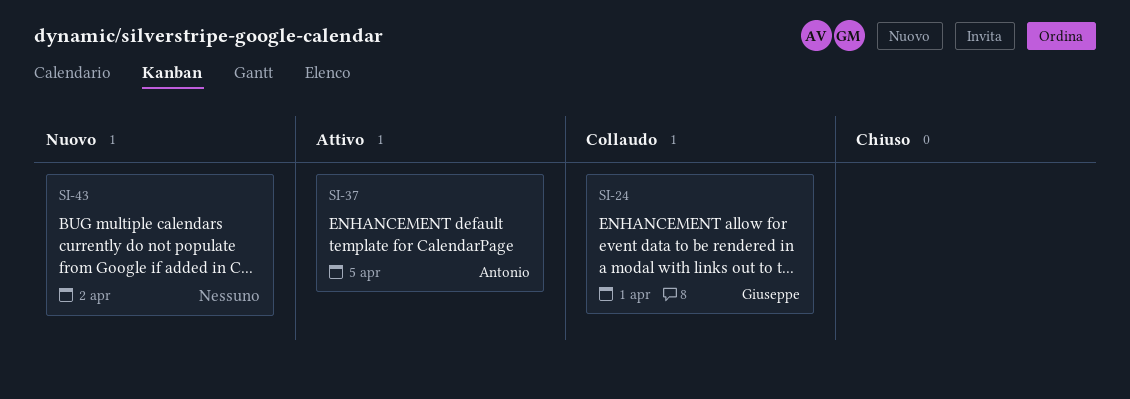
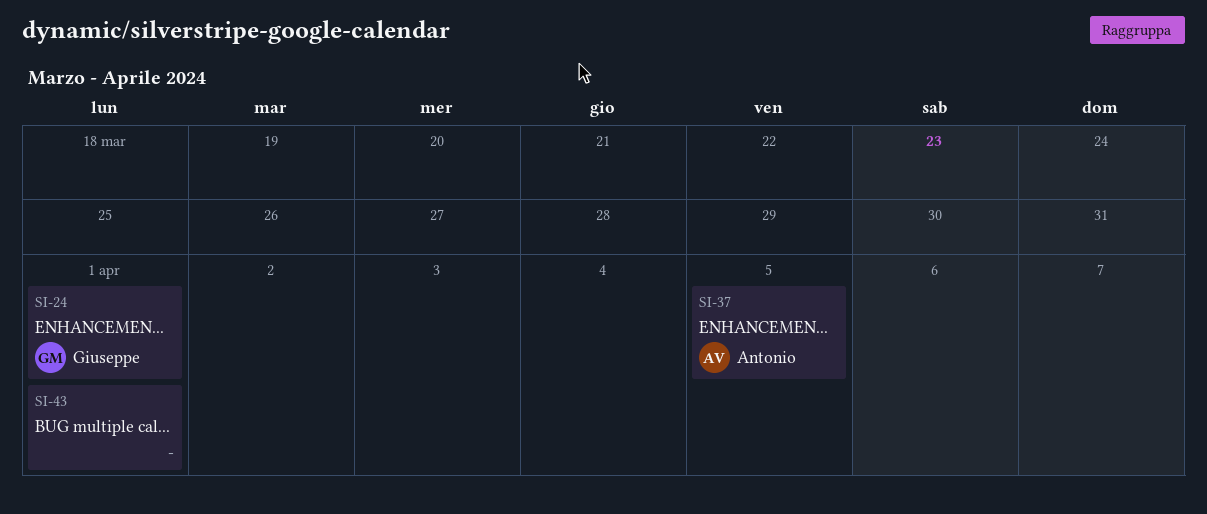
SI-43, due: Apr 2 -> Apr 1

